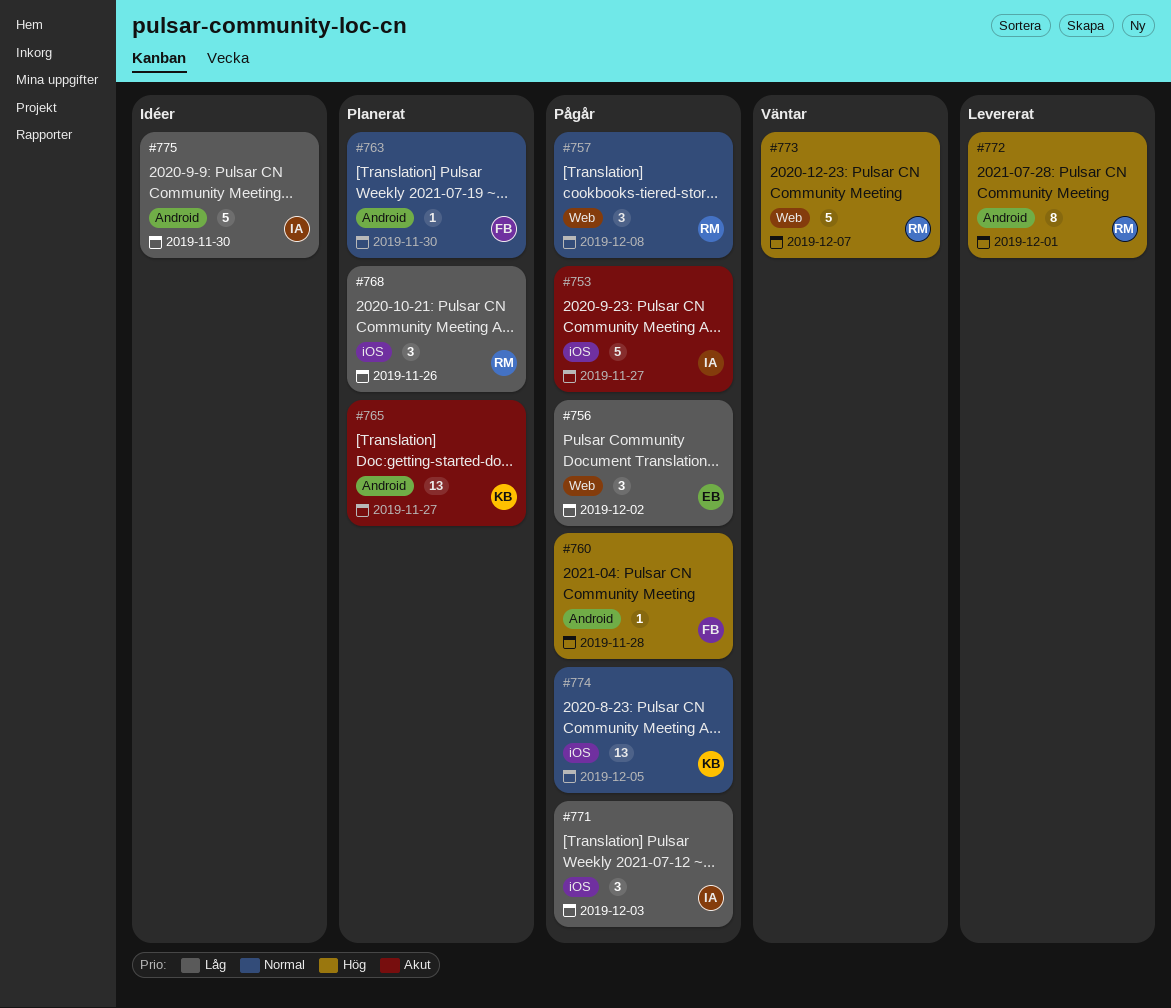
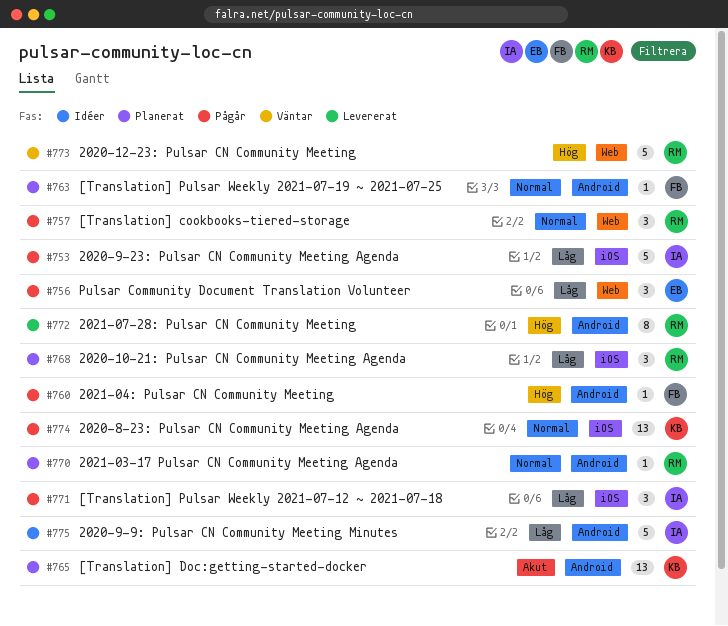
#753, priority: Akut -> Låg
#770: none -> present

